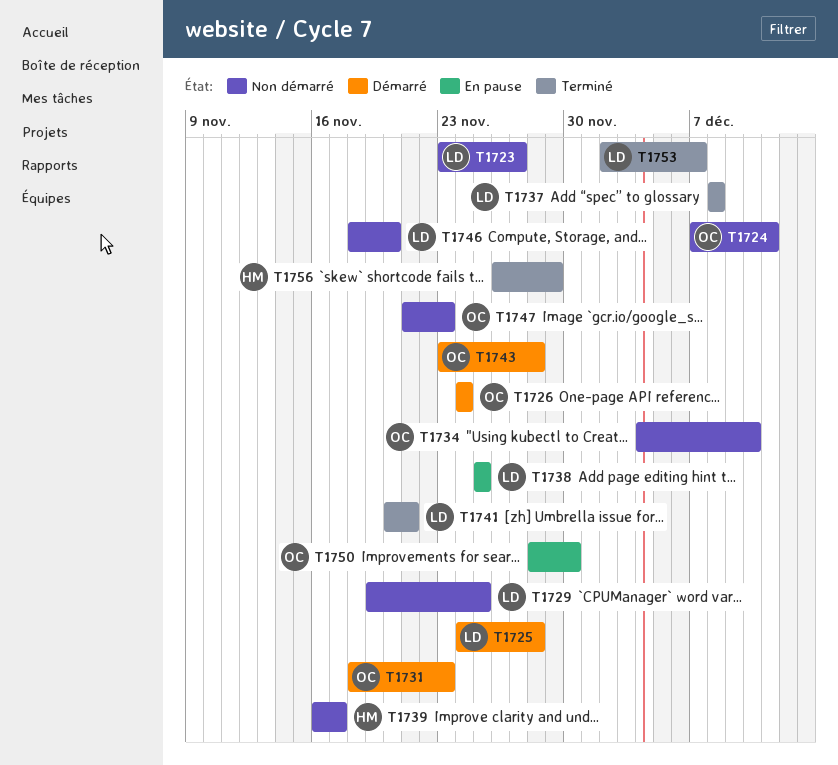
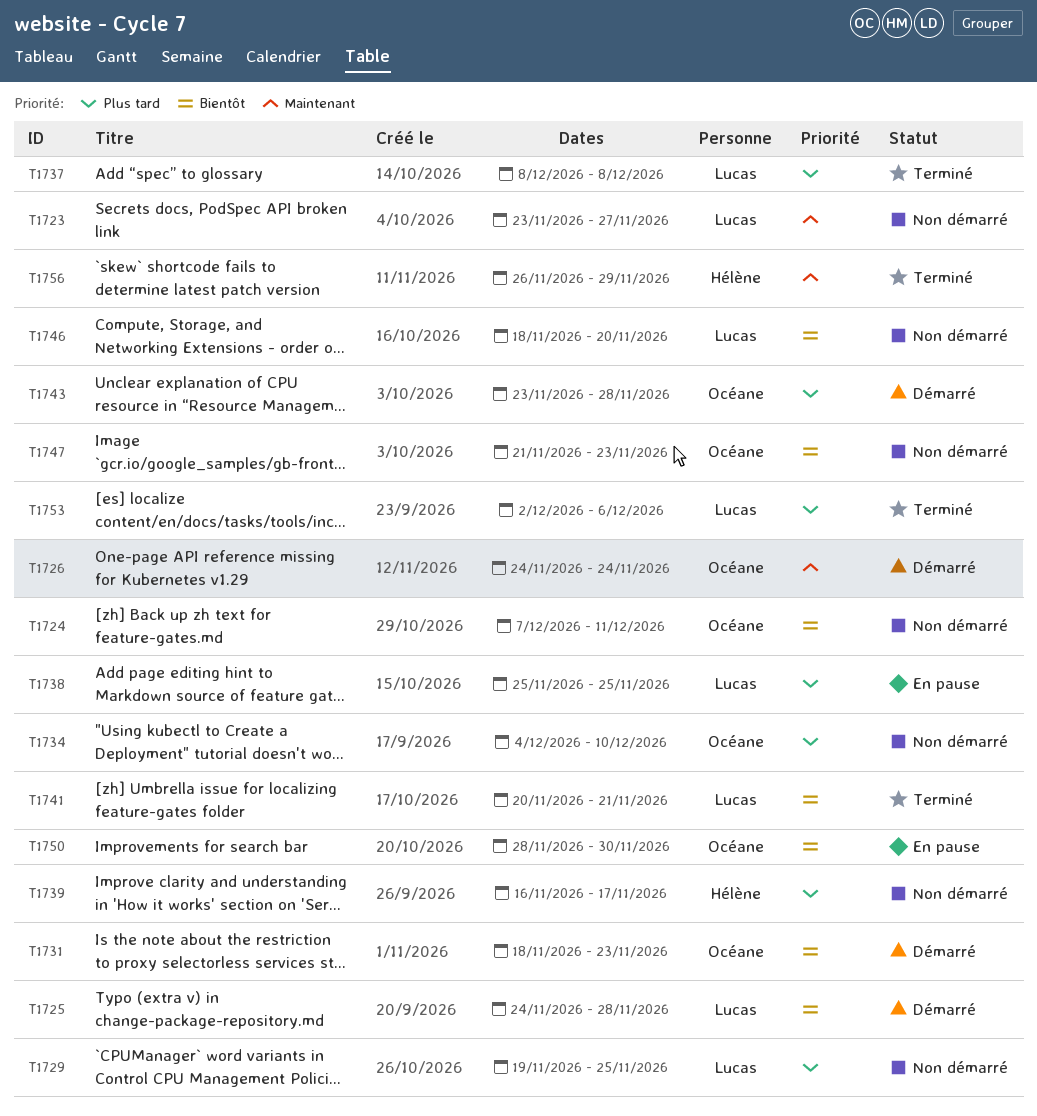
T1753, due: Dec 7 -> Dec 6

